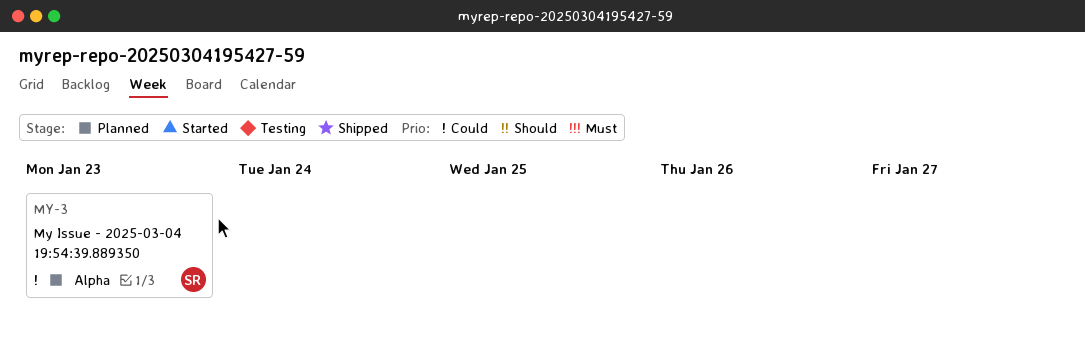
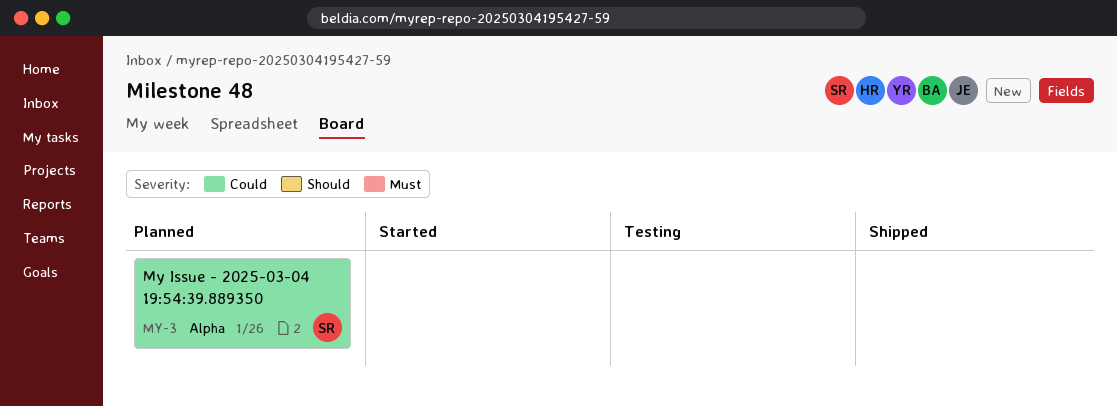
MY-3, due: Jan 23 -> Jan 26

